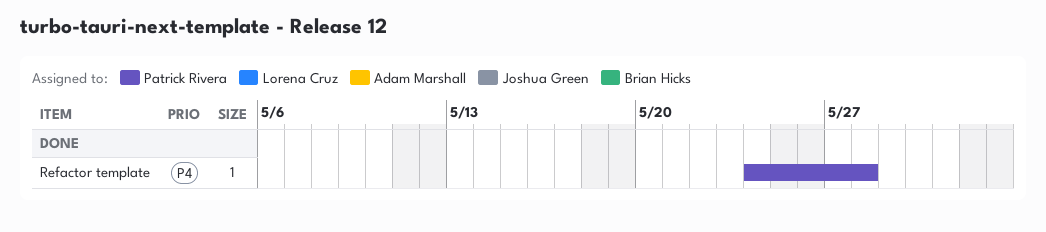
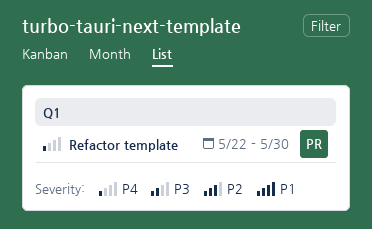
Refactor template, start: May 24 -> May 22
Refactor template, due: May 28 -> May 30

